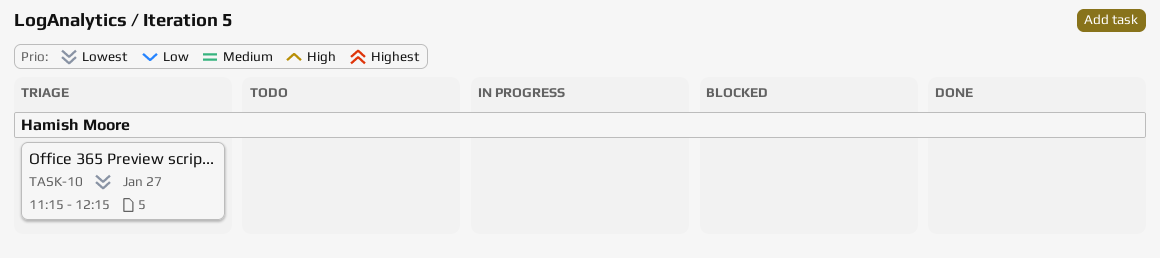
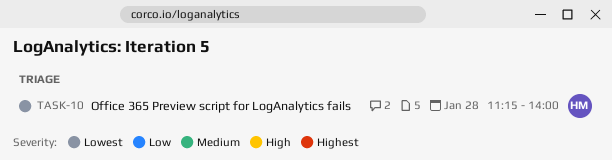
TASK-10, day: Jan 27 -> Jan 28
TASK-10, ends: 12:15 -> 14:00

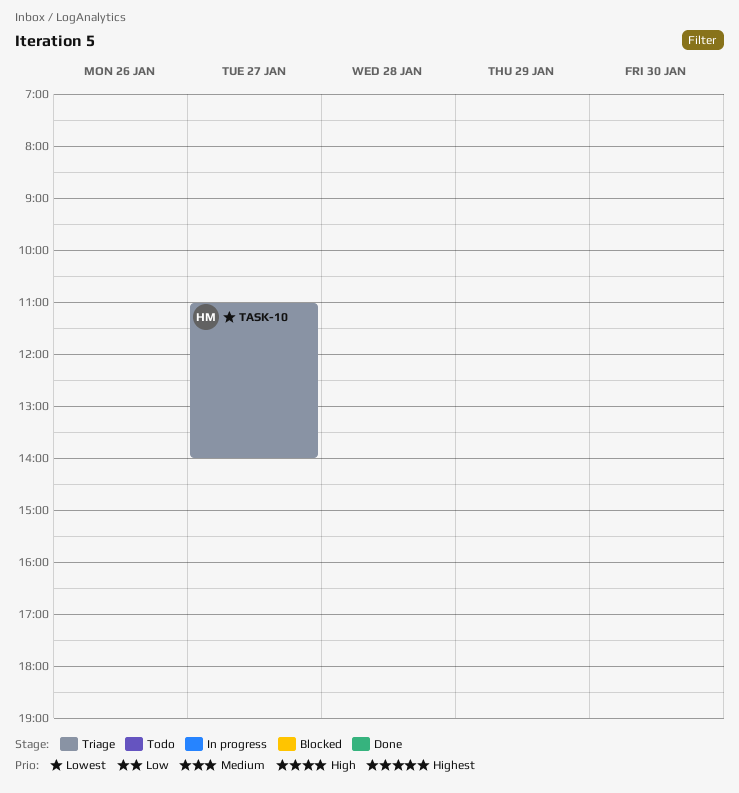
TASK-10, day: Jan 28 -> Jan 27
TASK-10, begins: 11:15 -> 11:00

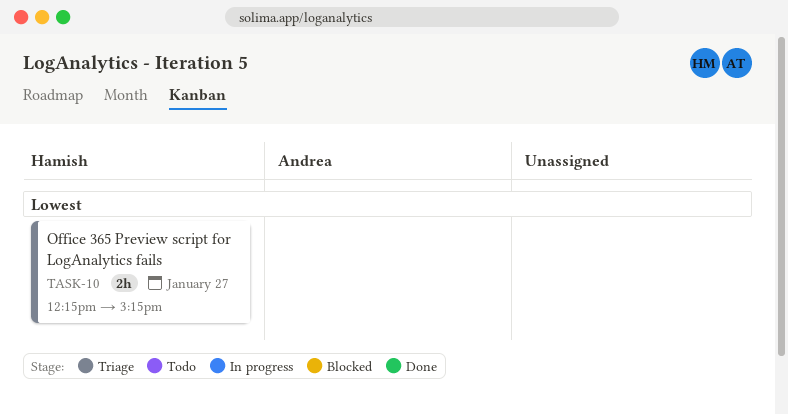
TASK-10, begins: 11:00 -> 12:15
TASK-10, ends: 14:00 -> 15:15

